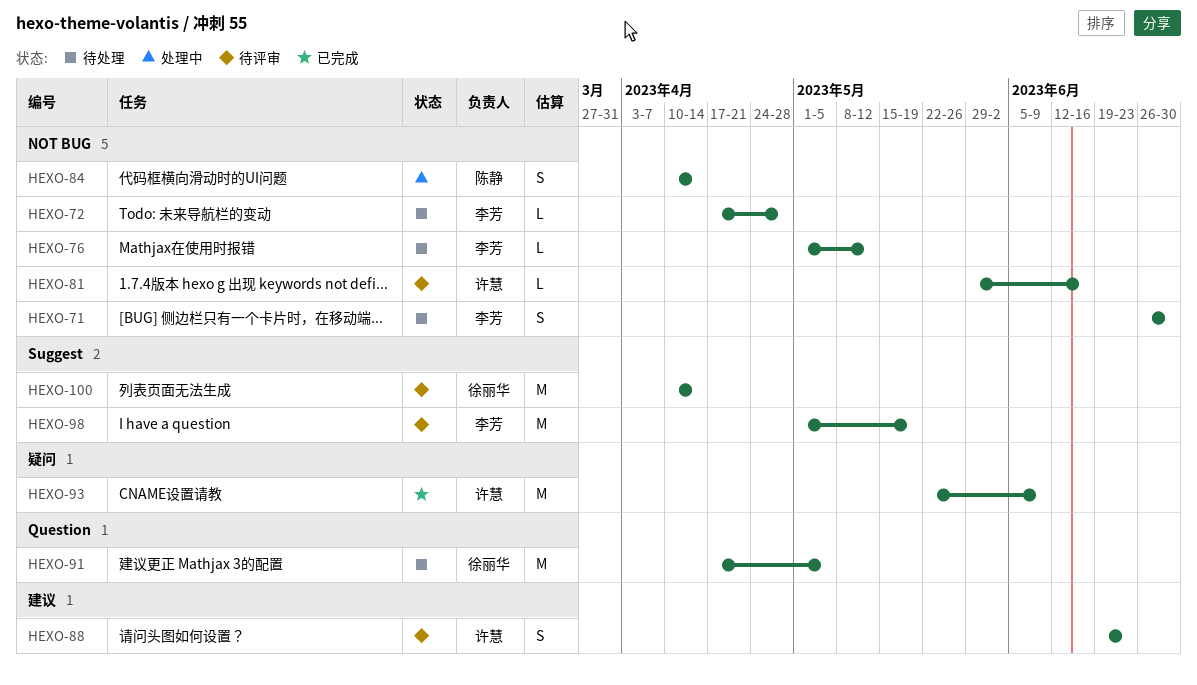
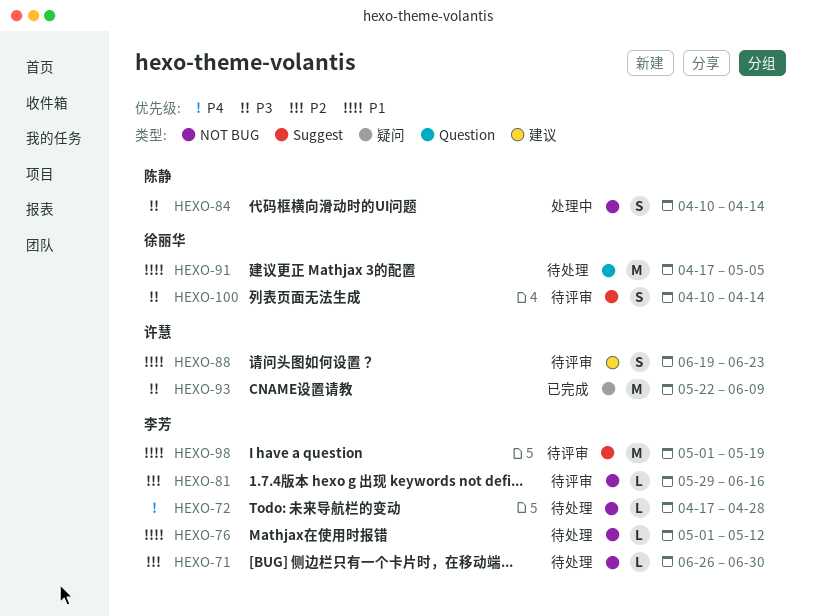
HEXO-71, estimate: S -> L
HEXO-81, owner: 许慧 -> 李芳
HEXO-100, estimate: M -> S

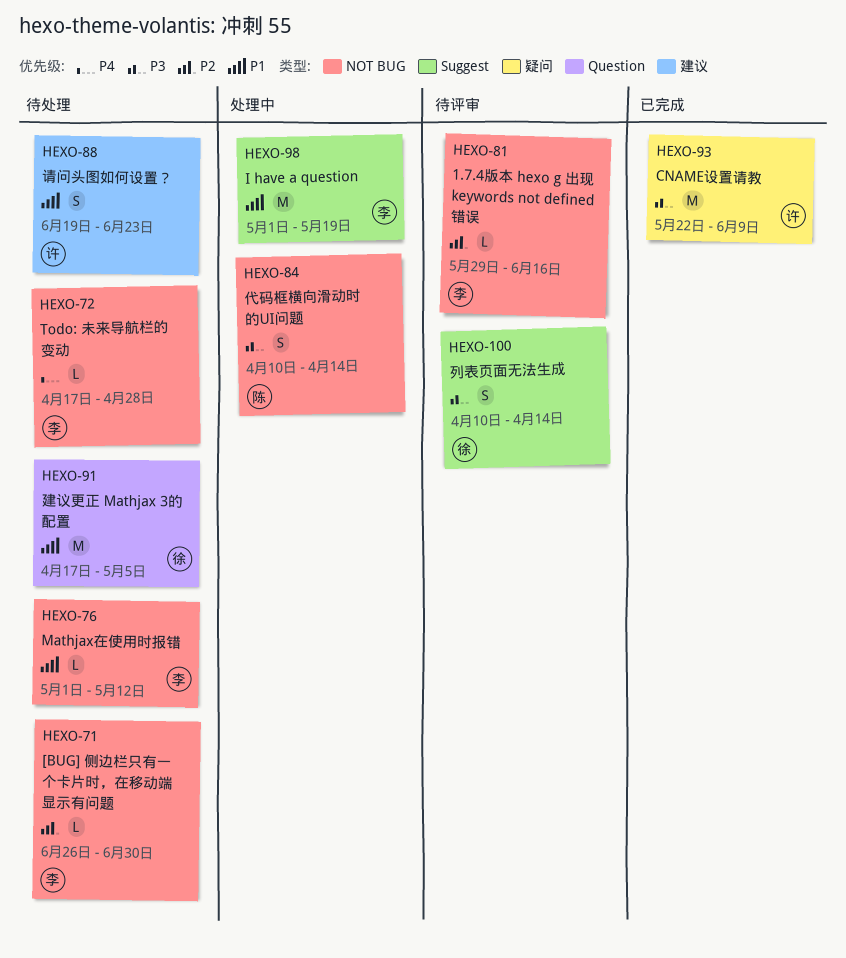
HEXO-88, status: 待评审 -> 待处理
HEXO-98, status: 待评审 -> 处理中

